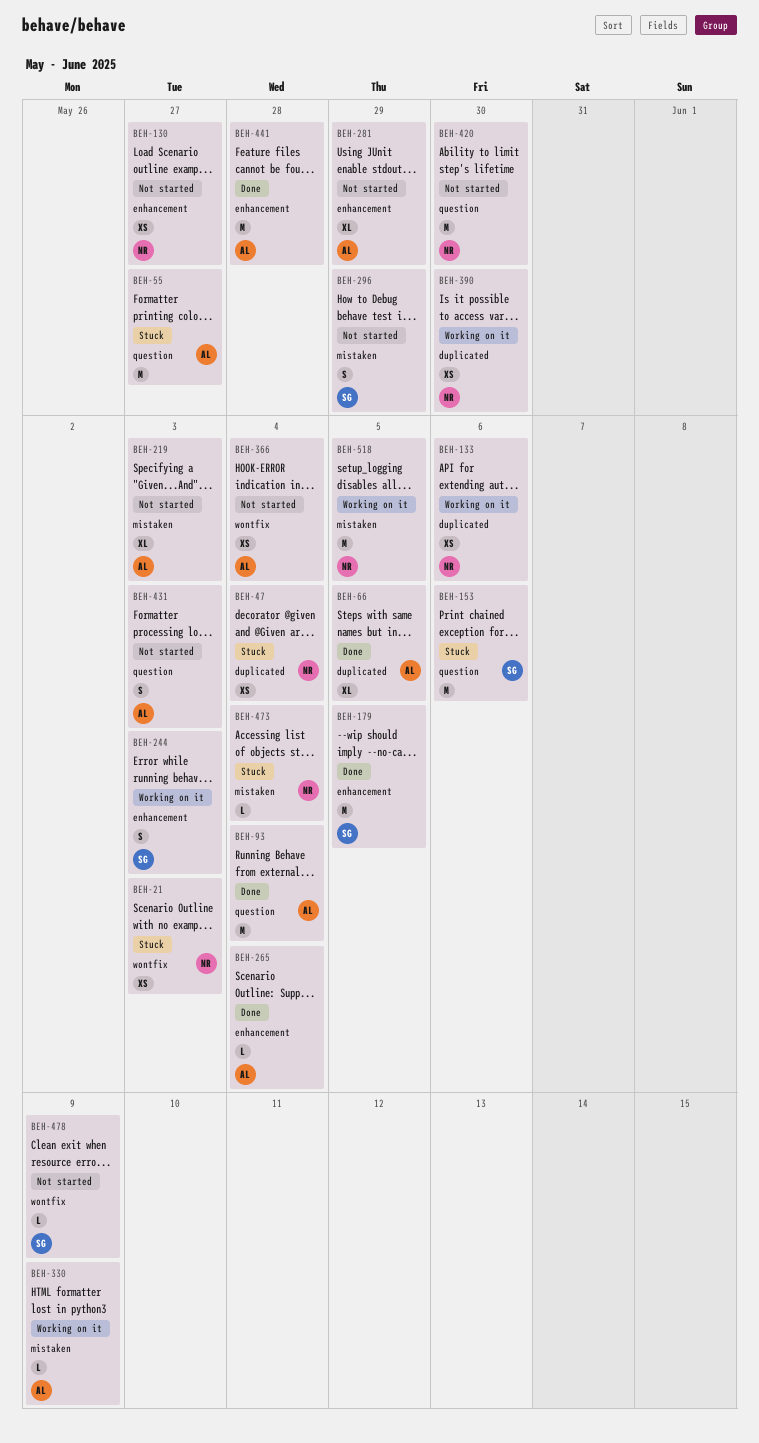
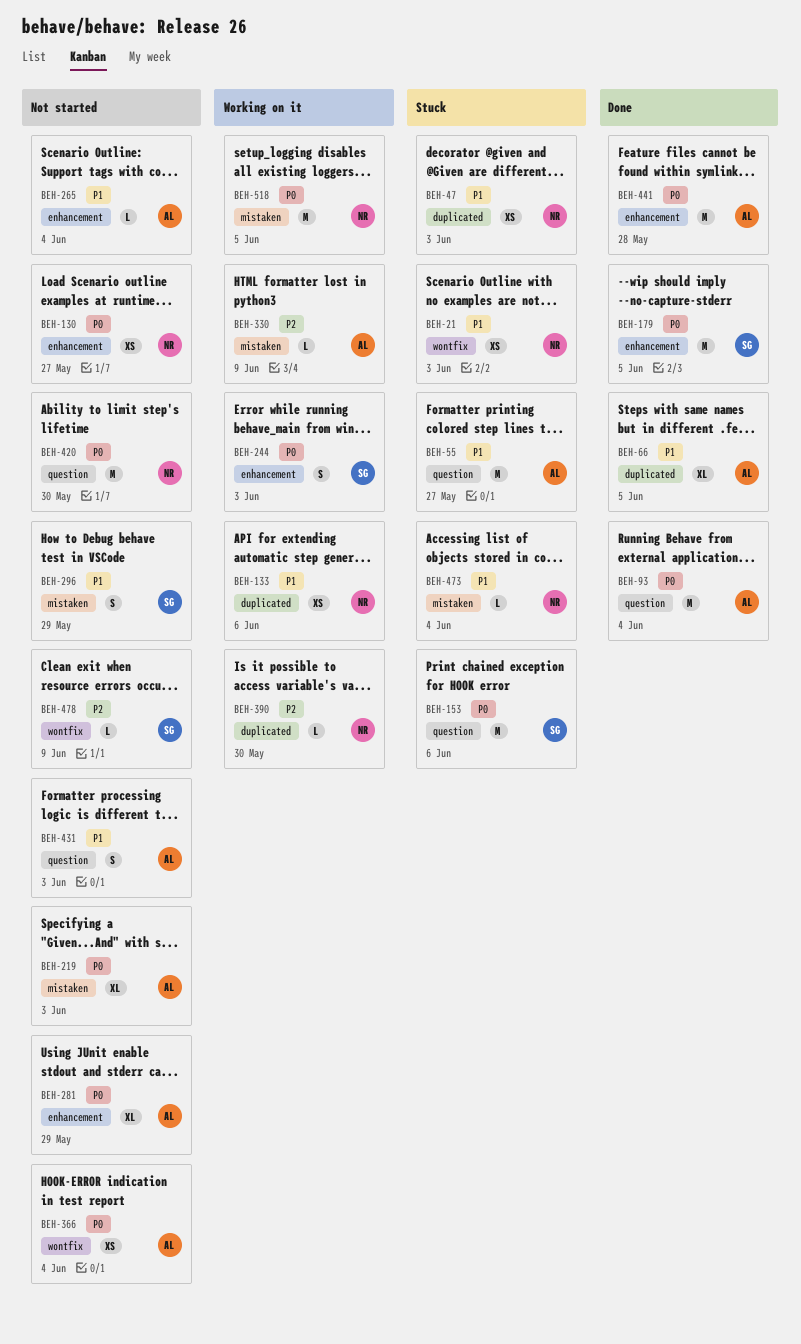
BEH-47, due: Jun 4 -> Jun 3
BEH-265, status: Done -> Not started
BEH-390, estimate: XS -> L

